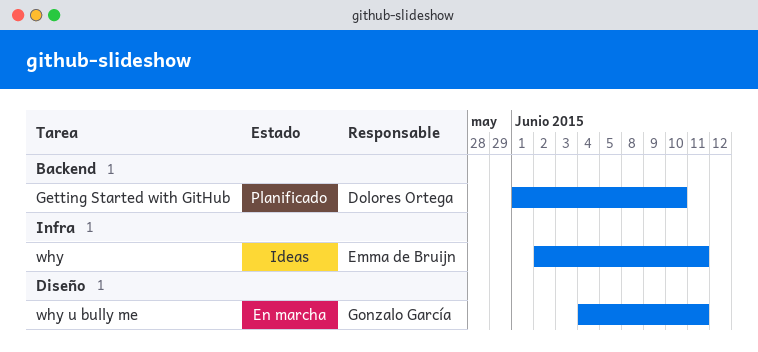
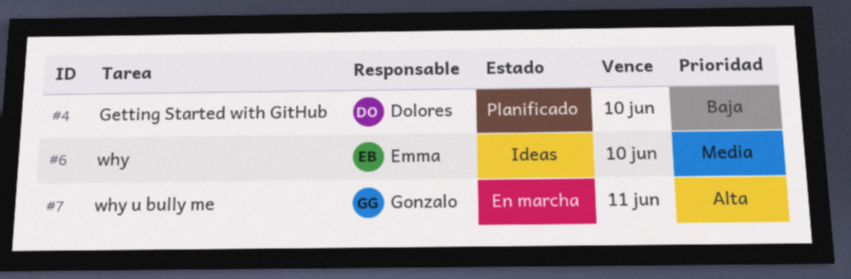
why, due: Jun 11 -> Jun 10

